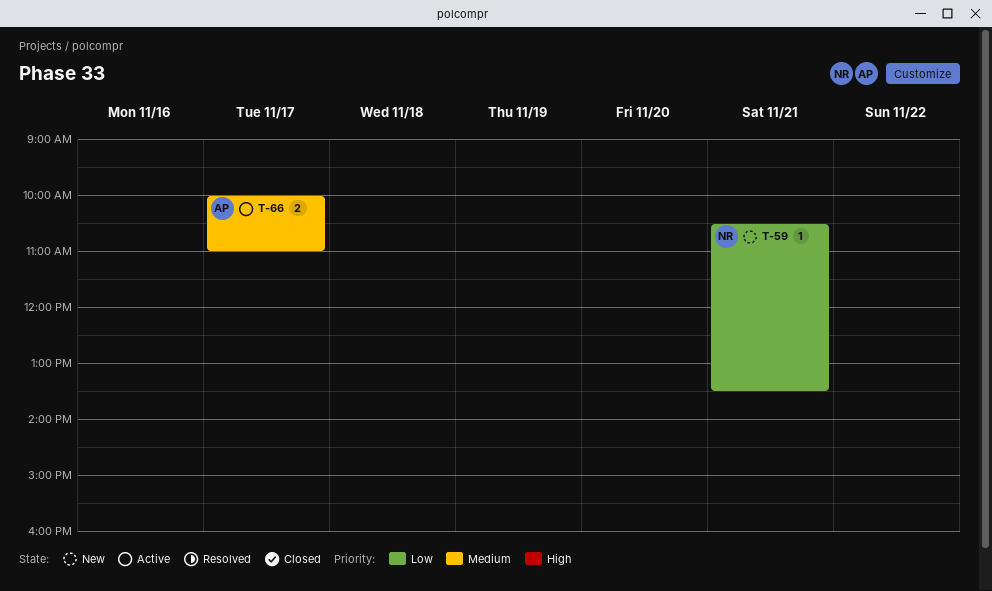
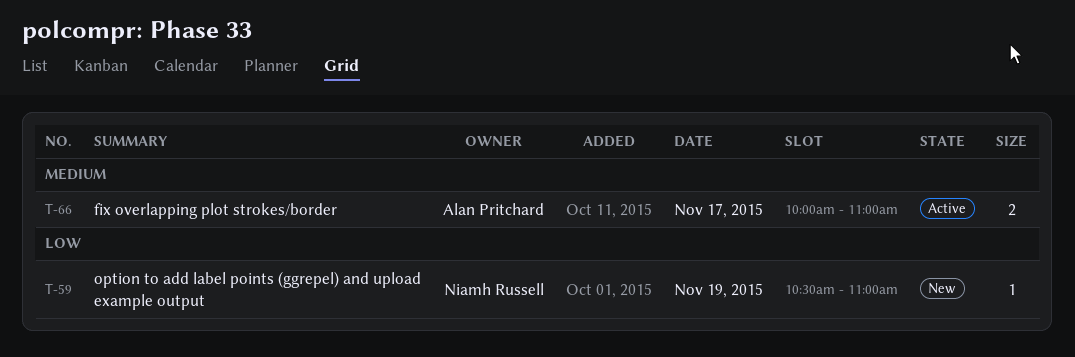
T-59, day: Nov 21 -> Nov 19
T-59, ends: 13:30 -> 11:00

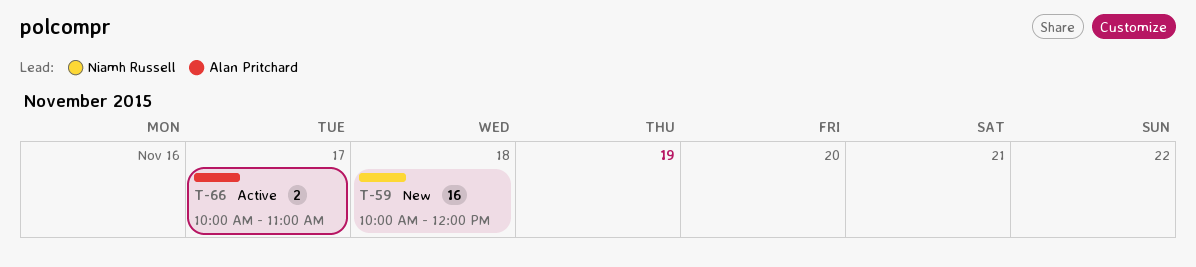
T-59, estimate: 1 -> 16
T-59, day: Nov 19 -> Nov 18
T-59, begins: 10:30 -> 10:00
T-59, ends: 11:00 -> 12:00

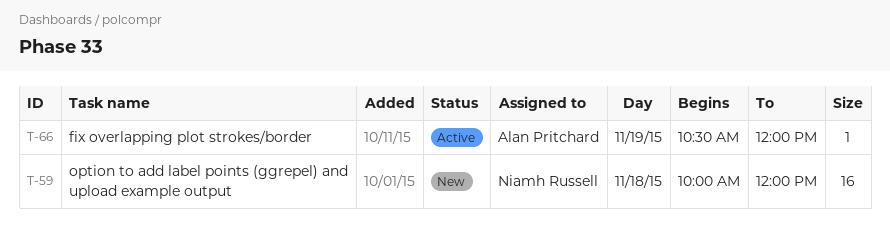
T-66, estimate: 2 -> 1
T-66, day: Nov 17 -> Nov 19
T-66, begins: 10:00 -> 10:30
T-66, ends: 11:00 -> 12:00

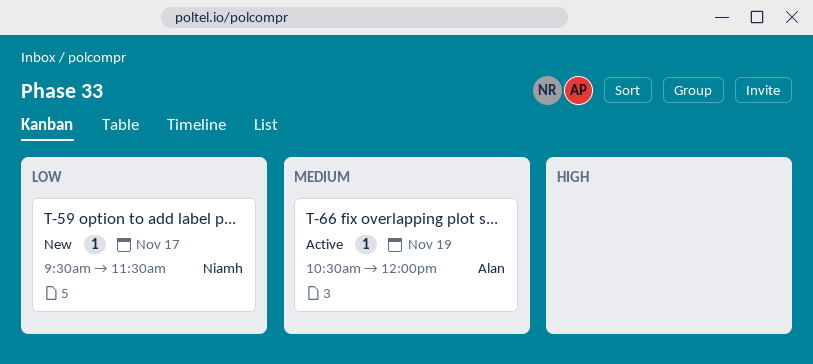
T-59, estimate: 16 -> 1
T-59, day: Nov 18 -> Nov 17
T-59, begins: 10:00 -> 09:30
T-59, ends: 12:00 -> 11:30

